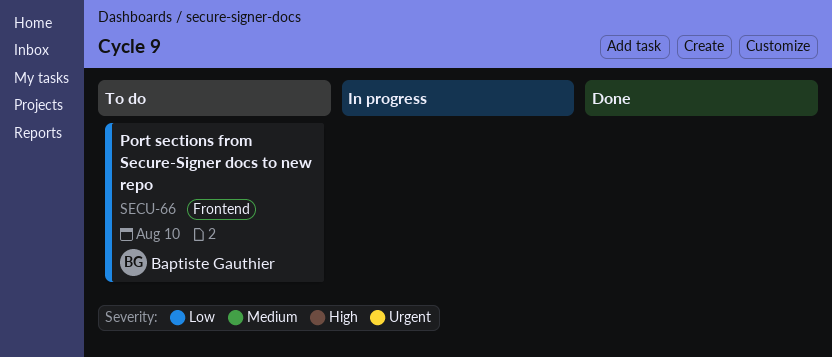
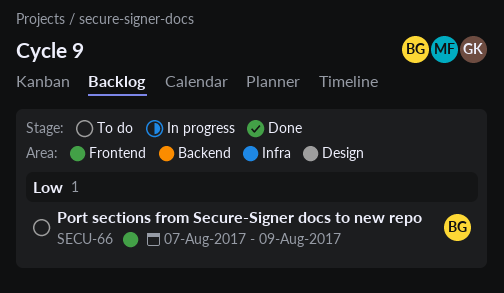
SECU-66, due: Aug 10 -> Aug 9

